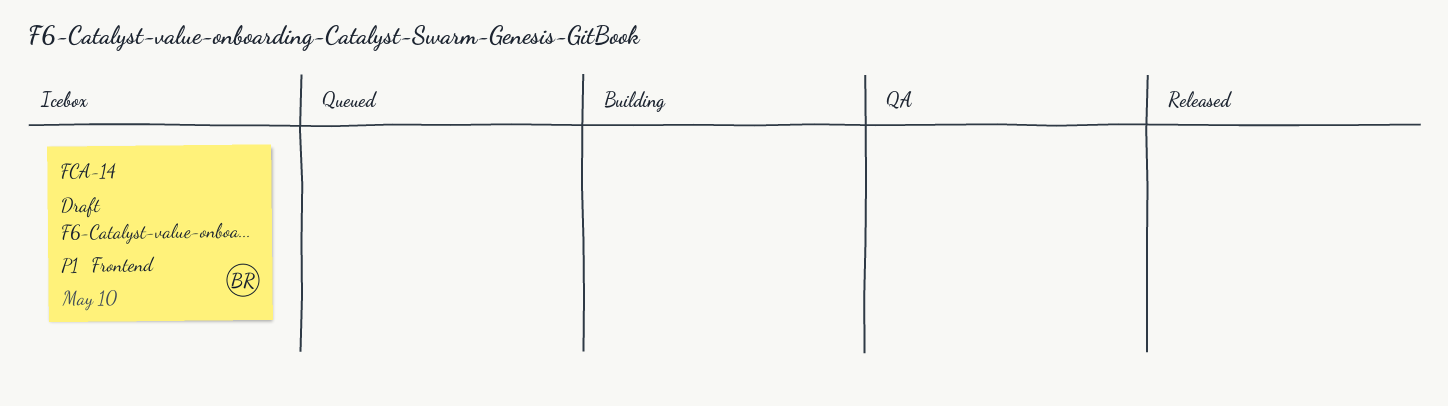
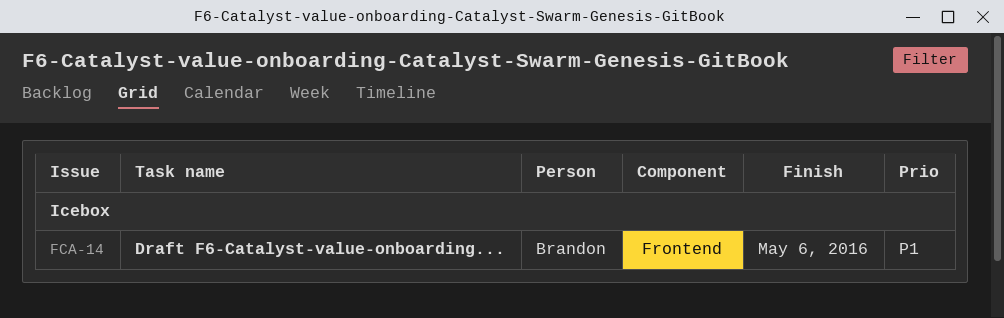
FCA-14, due: May 10 -> May 6

